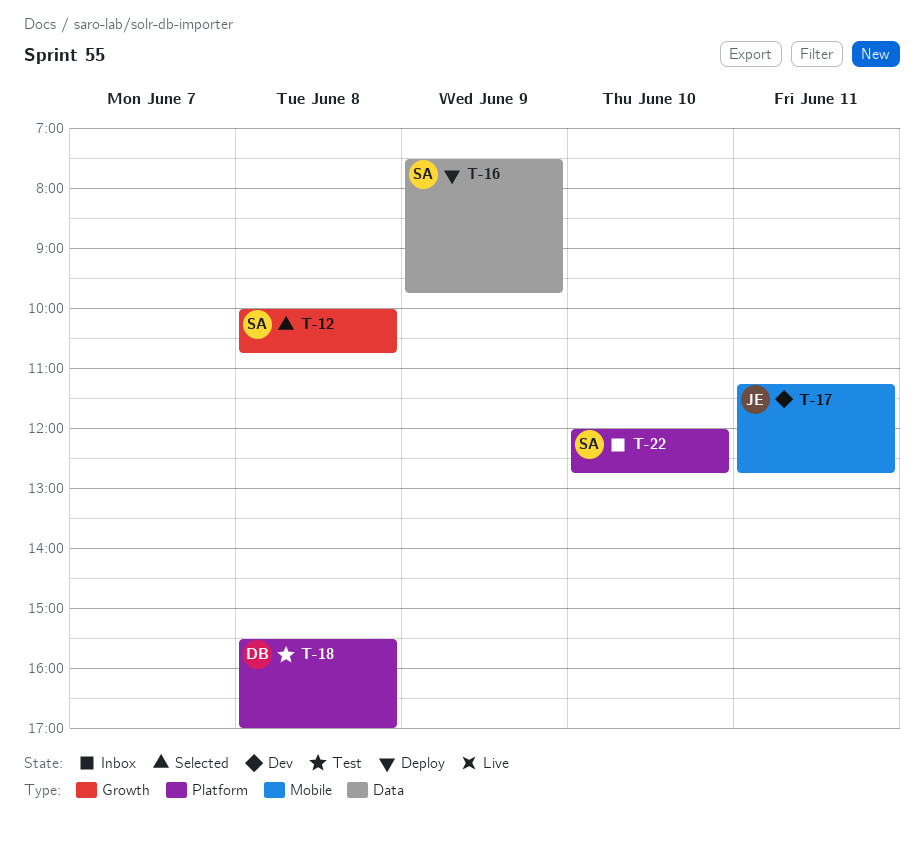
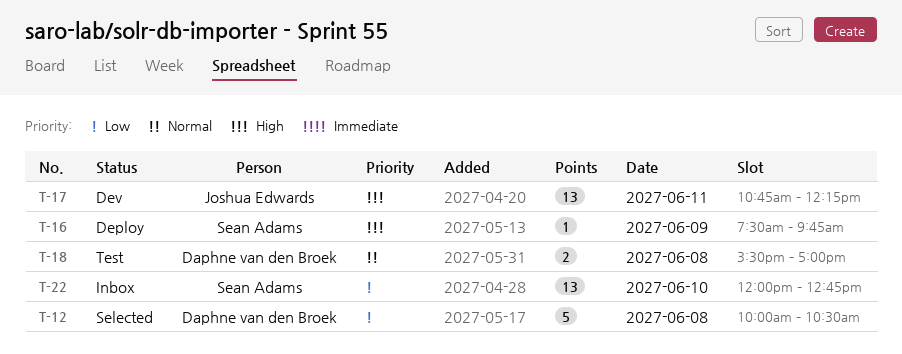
T-12, owner: Sean Adams -> Daphne van den Broek
T-12, ends: 10:45 -> 10:30
T-17, begins: 11:15 -> 10:45
T-17, ends: 12:45 -> 12:15

